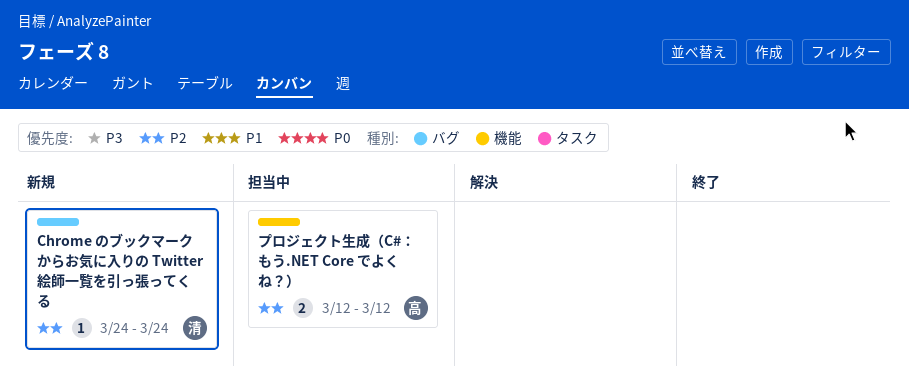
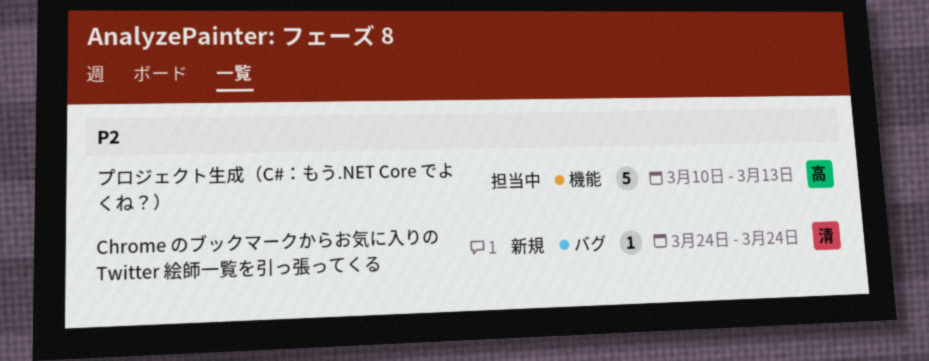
プロジェクト生成（C#：もう.NET Core でよくね？）, estimate: 2 -> 5
プロジェクト生成（C#：もう.NET Core でよくね？）, start: Mar 12 -> Mar 10
プロジェクト生成（C#：もう.NET Core でよくね？）, due: Mar 12 -> Mar 13

